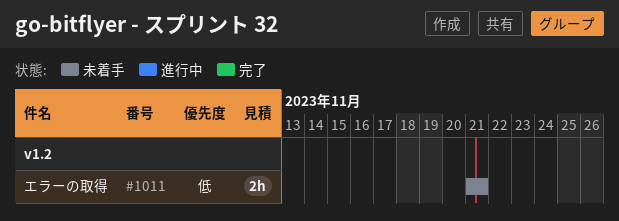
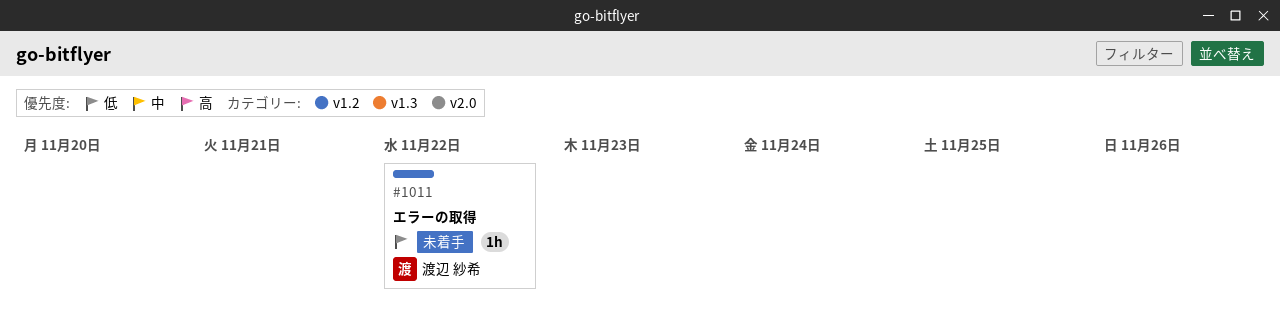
#1011, estimate: 2h -> 1h
#1011, due: Nov 21 -> Nov 22

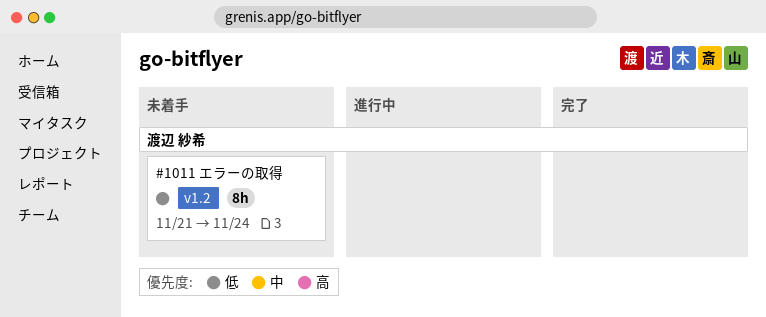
#1011, estimate: 1h -> 8h
#1011, due: Nov 22 -> Nov 24

